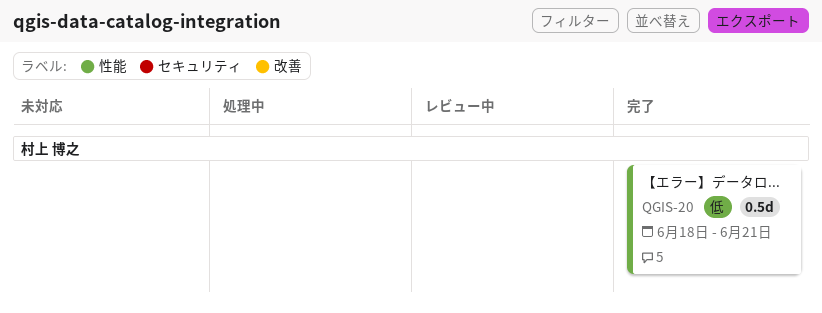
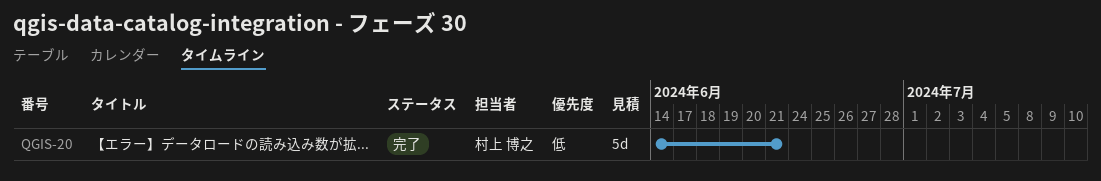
QGIS-20, estimate: 0.5d -> 5d
QGIS-20, start: Jun 18 -> Jun 14

